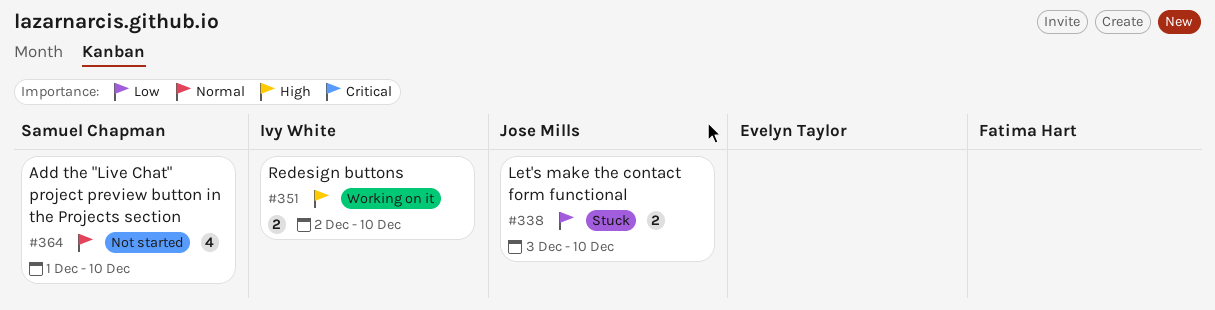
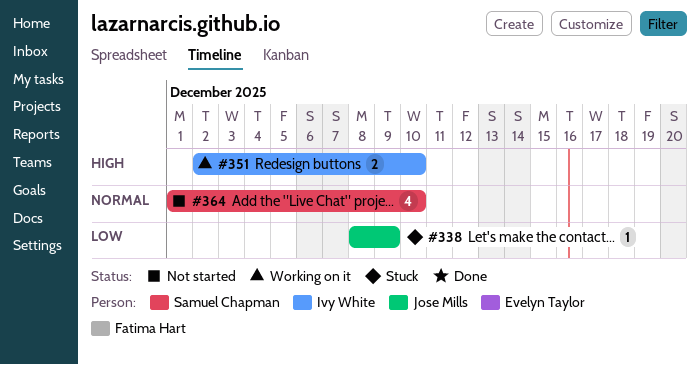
#338, estimate: 2 -> 1
#338, start: Dec 3 -> Dec 8
#338, due: Dec 10 -> Dec 9

